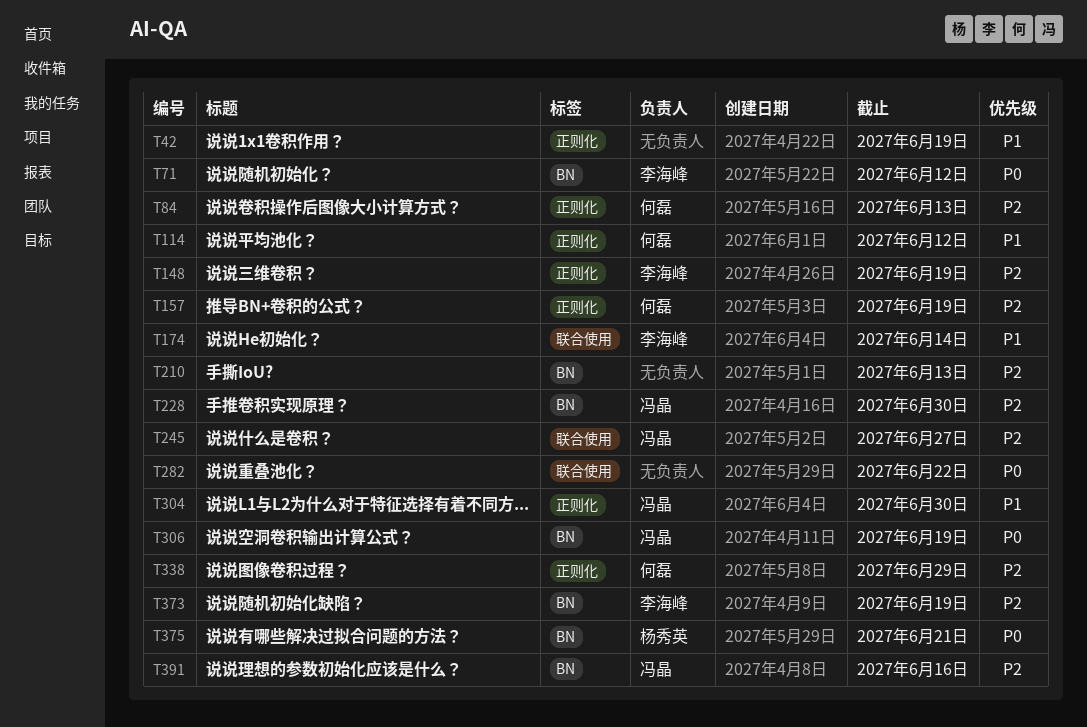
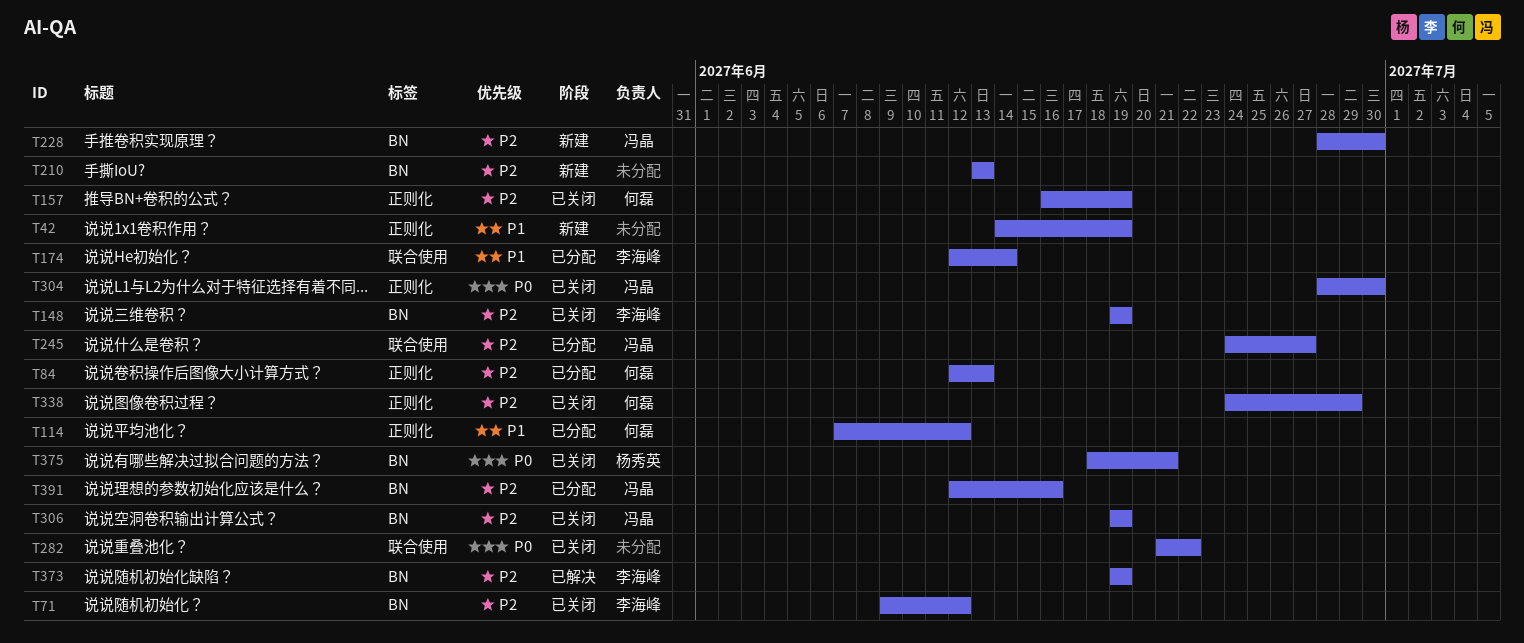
T71, priority: P0 -> P2
T148, label: 正则化 -> BN
T304, priority: P1 -> P0
T306, priority: P0 -> P2

